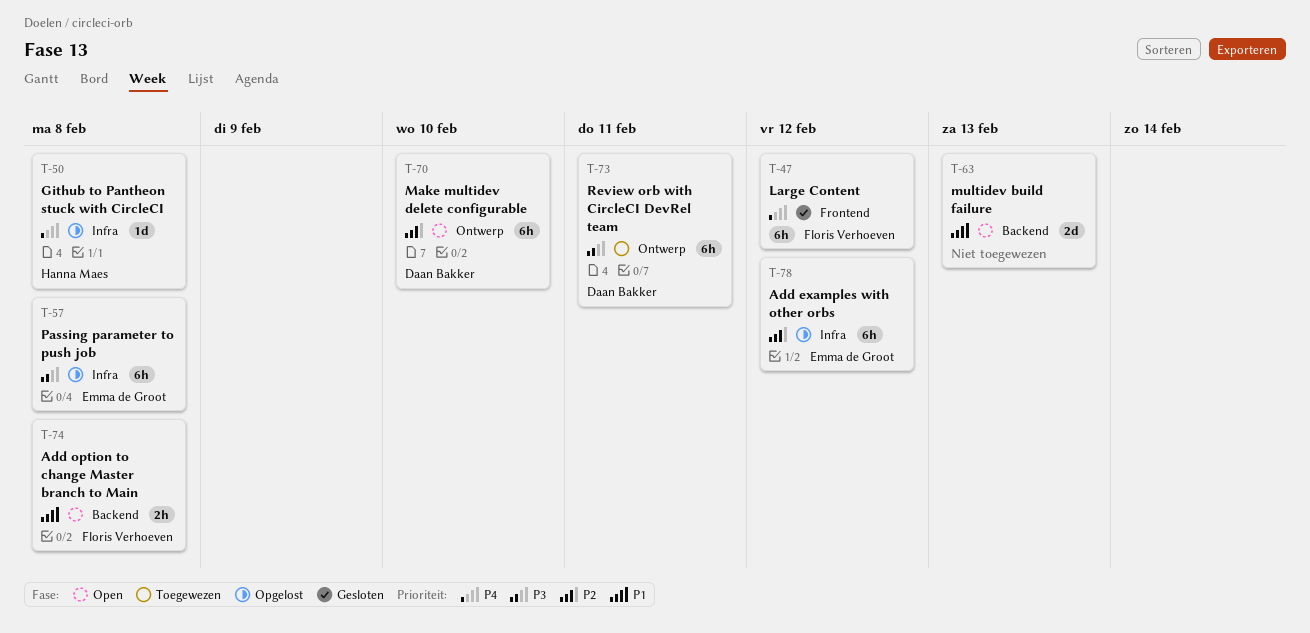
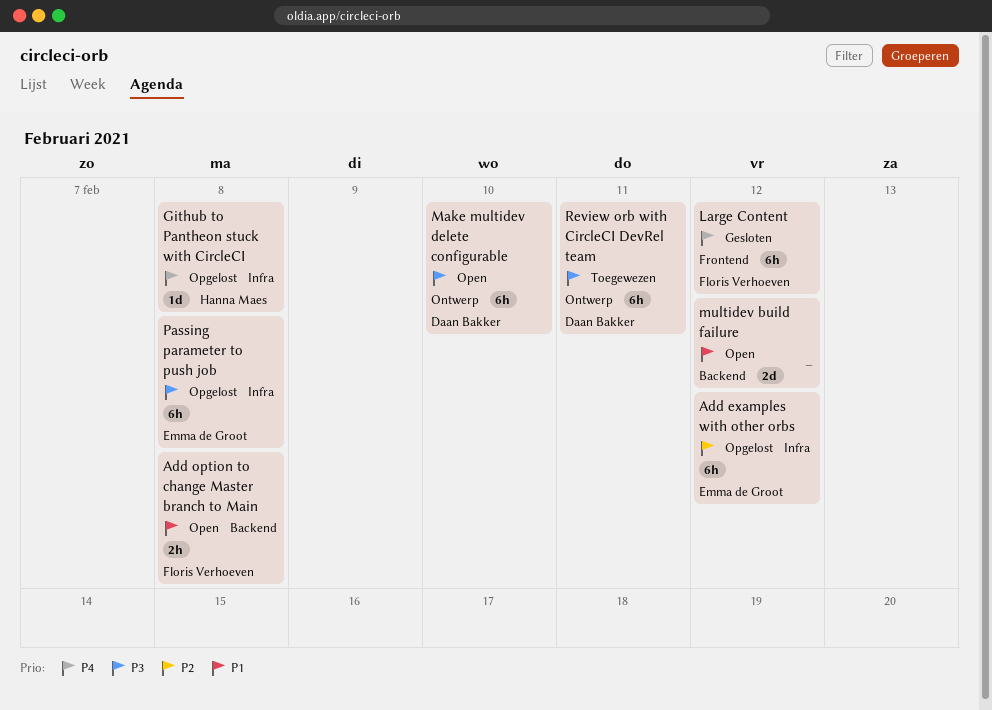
Make multidev delete configurable, priority: P2 -> P3
multidev build failure, due: Feb 13 -> Feb 12

